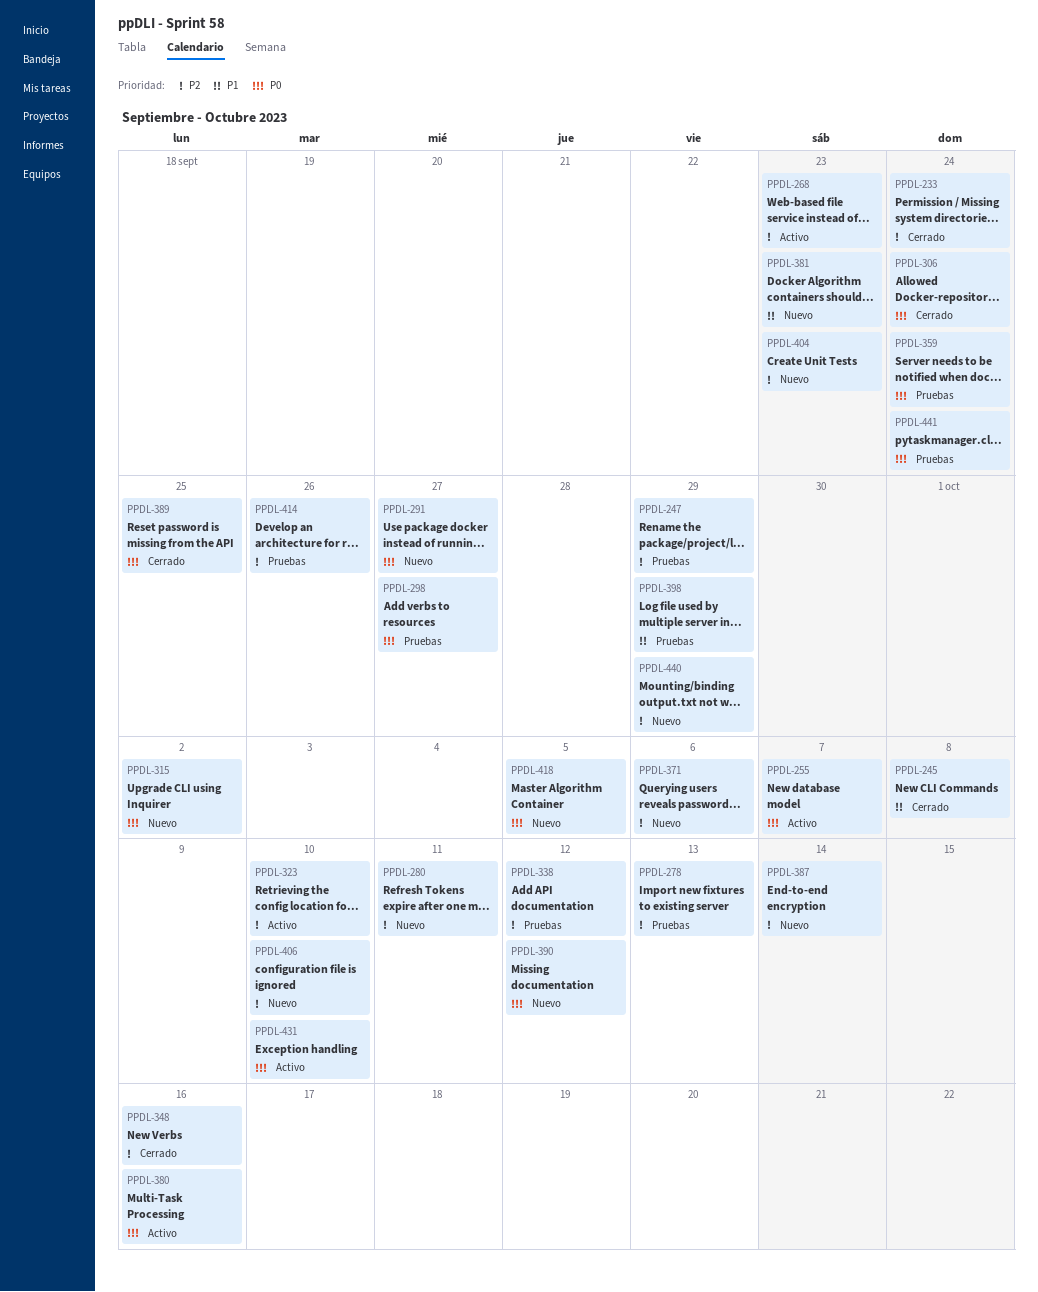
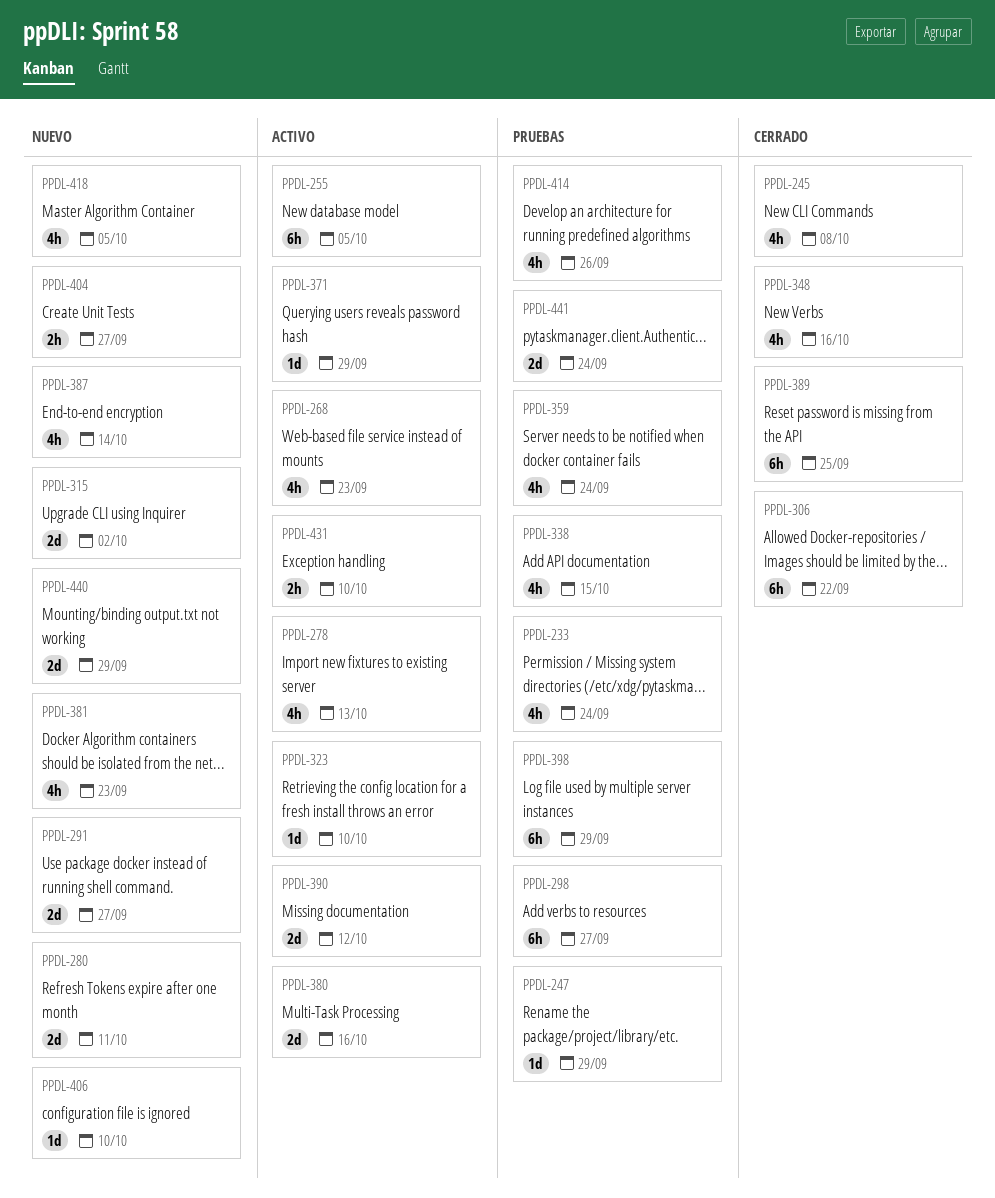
PPDL-233, status: Cerrado -> Pruebas
PPDL-255, due: Oct 7 -> Oct 5
PPDL-278, status: Pruebas -> Activo
PPDL-306, due: Sep 24 -> Sep 22
PPDL-338, due: Oct 12 -> Oct 15
PPDL-371, status: Nuevo -> Activo
PPDL-371, due: Oct 6 -> Sep 29
PPDL-390, status: Nuevo -> Activo
PPDL-404, due: Sep 23 -> Sep 27

